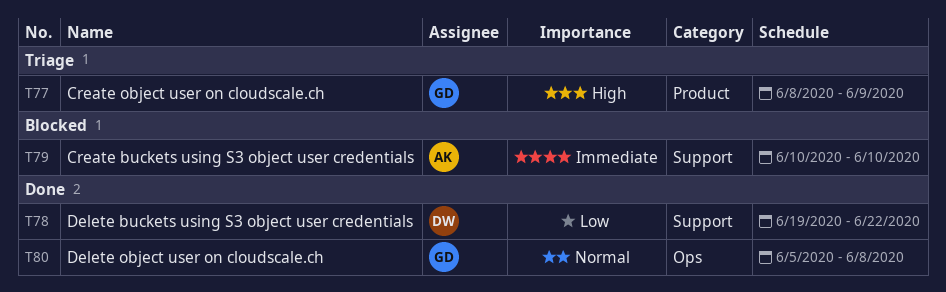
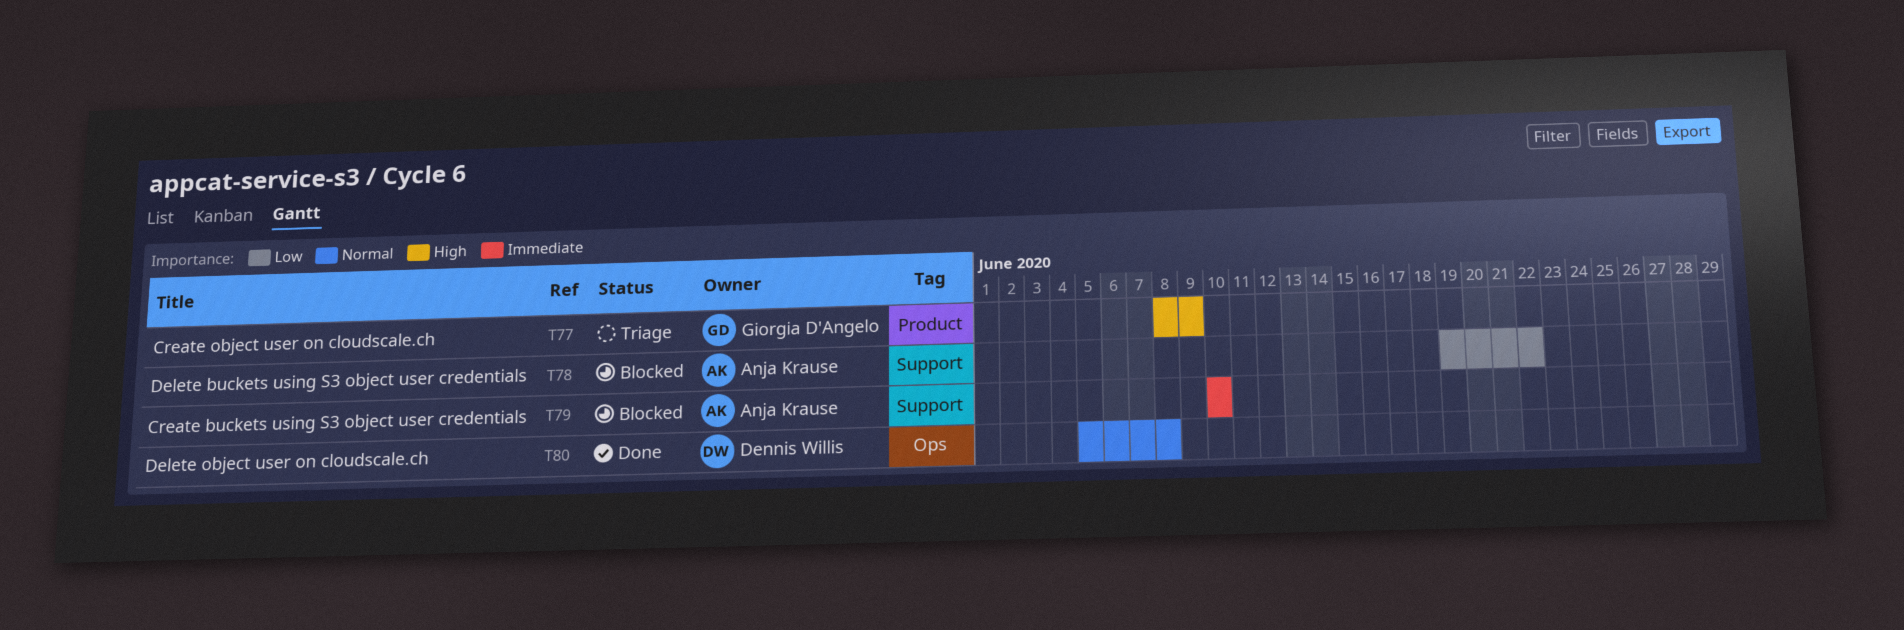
T78, status: Done -> Blocked
T78, owner: Dennis Willis -> Anja Krause
T80, owner: Giorgia D'Angelo -> Dennis Willis

